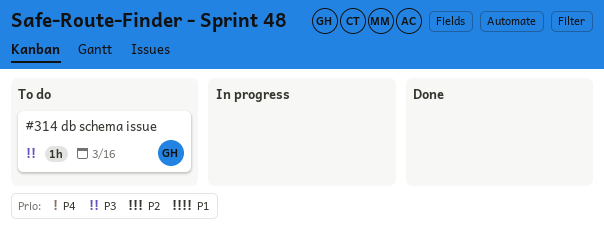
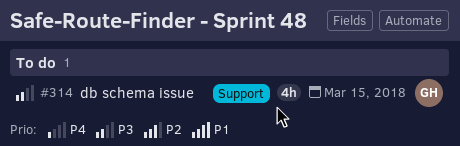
#314, estimate: 1h -> 4h
#314, due: Mar 16 -> Mar 15

